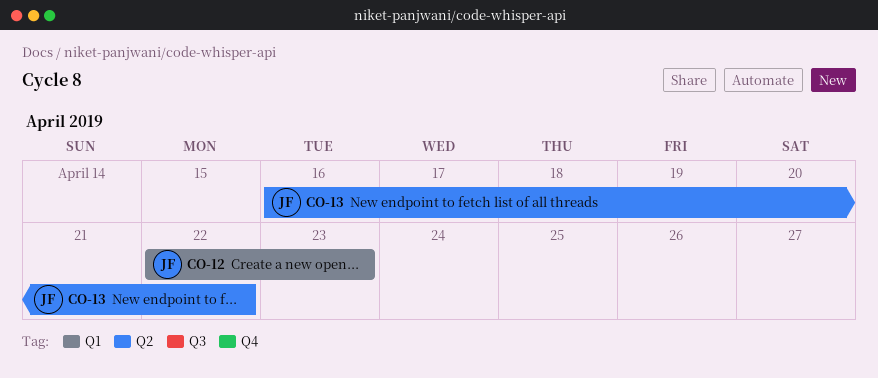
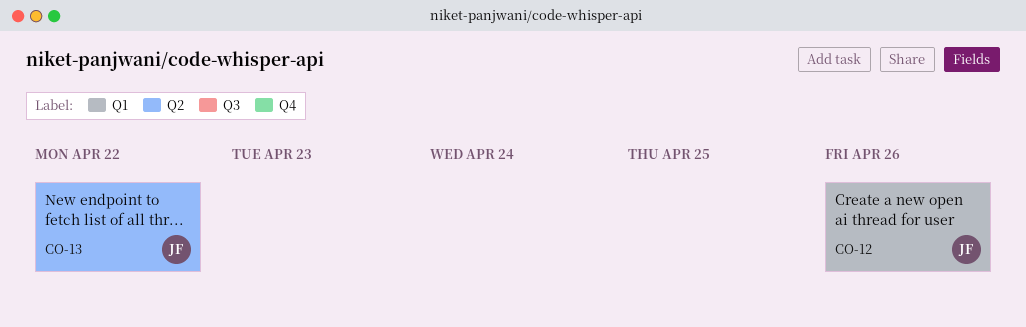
CO-12, due: Apr 23 -> Apr 26

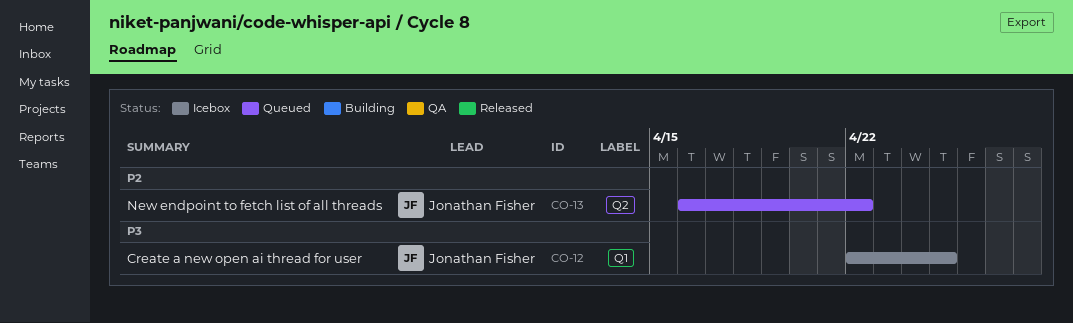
CO-12, due: Apr 26 -> Apr 25

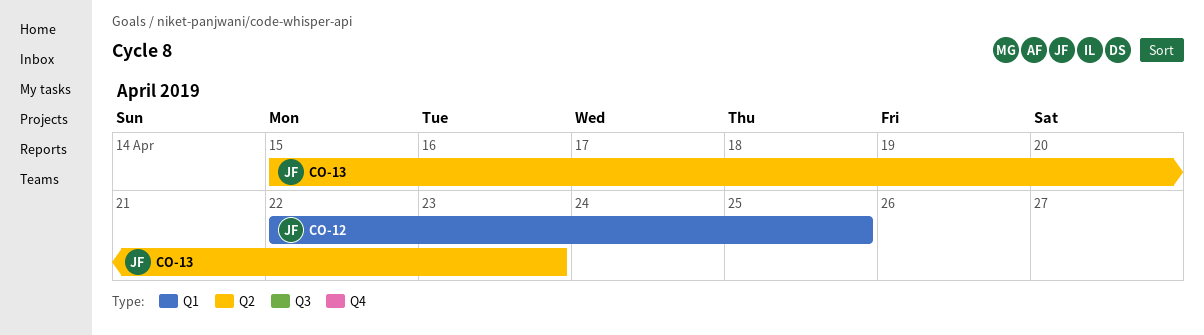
CO-13, start: Apr 16 -> Apr 15
CO-13, due: Apr 22 -> Apr 23

